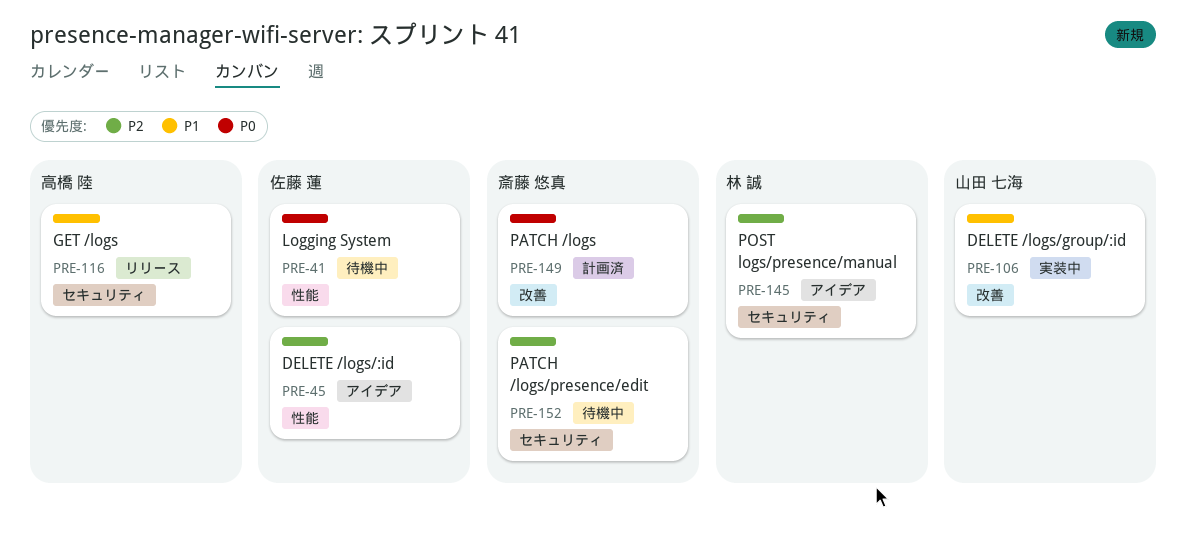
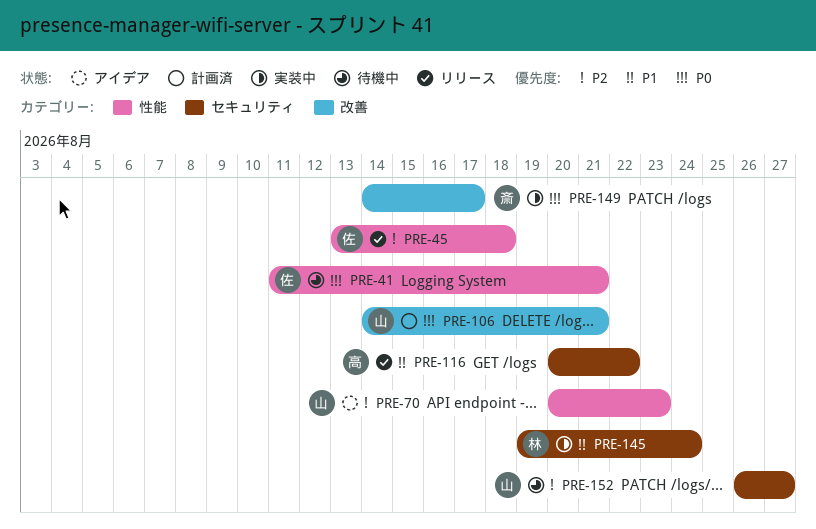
PRE-45, status: アイデア -> リリース
PRE-70: none -> present
PRE-106, status: 実装中 -> 計画済
PRE-106, priority: P1 -> P0
PRE-145, status: アイデア -> 実装中
PRE-145, priority: P2 -> P1
PRE-149, status: 計画済 -> 実装中
PRE-152, owner: 斎藤 悠真 -> 山田 七海

